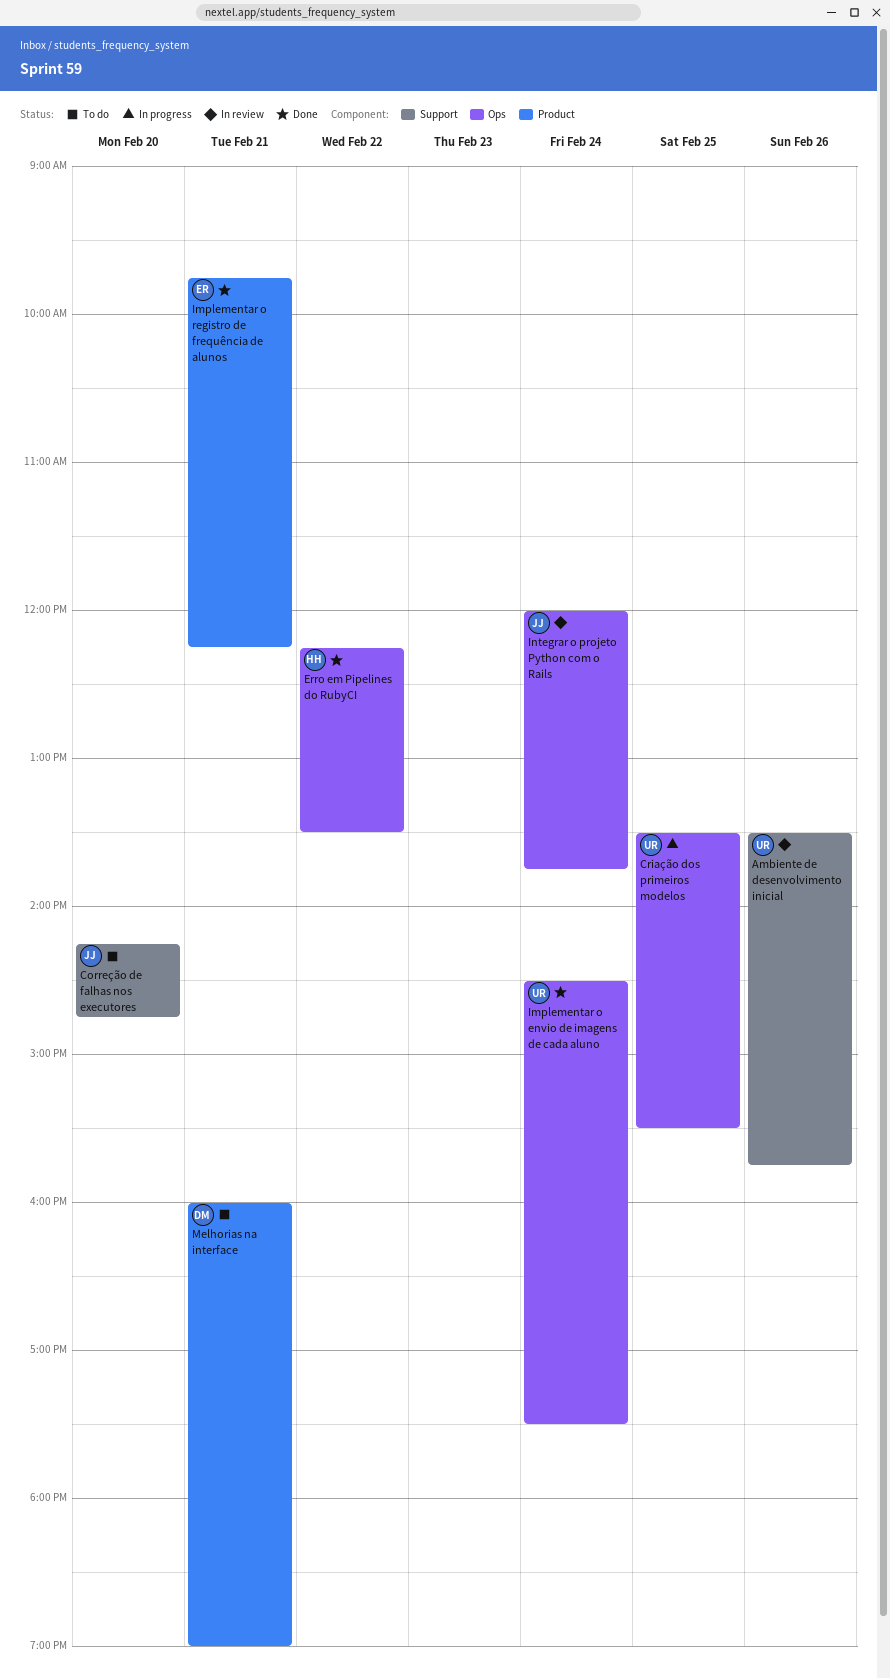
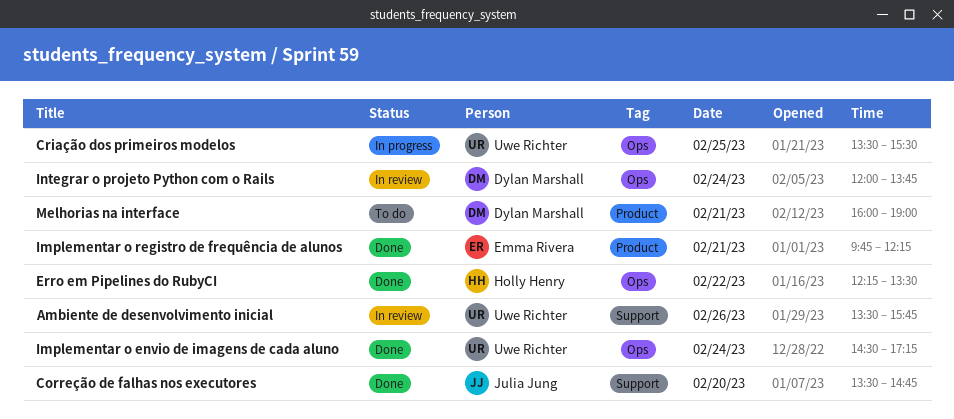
Correção de falhas nos executores, status: To do -> Done
Correção de falhas nos executores, begins: 14:15 -> 13:30
Implementar o envio de imagens de cada aluno, ends: 17:30 -> 17:15
Integrar o projeto Python com o Rails, owner: Julia Jung -> Dylan Marshall

